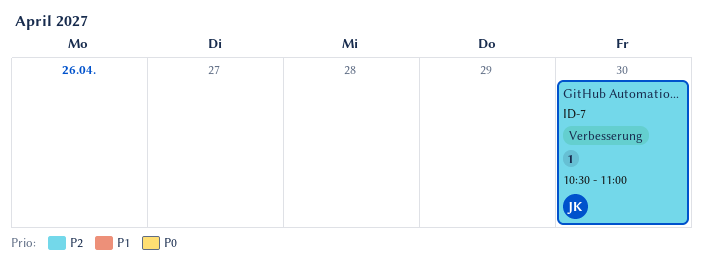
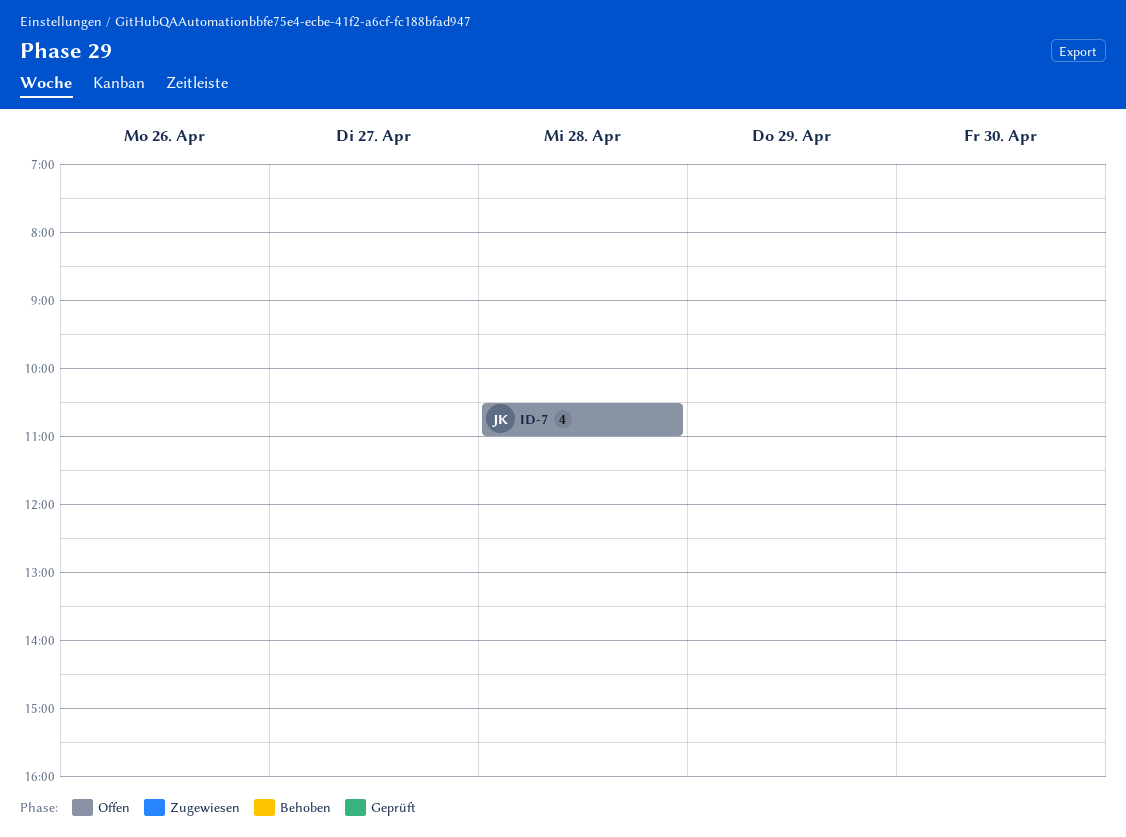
ID-7, estimate: 1 -> 4
ID-7, day: Apr 30 -> Apr 28

